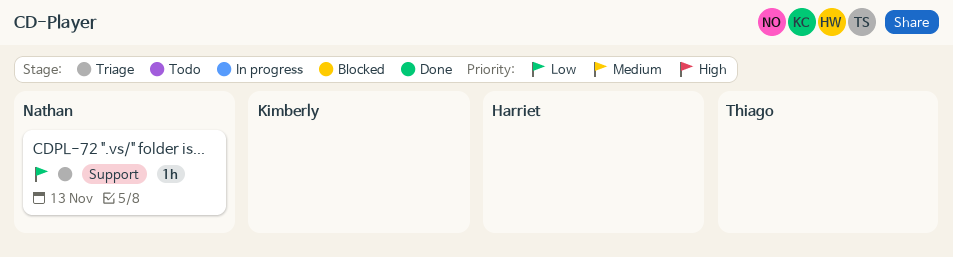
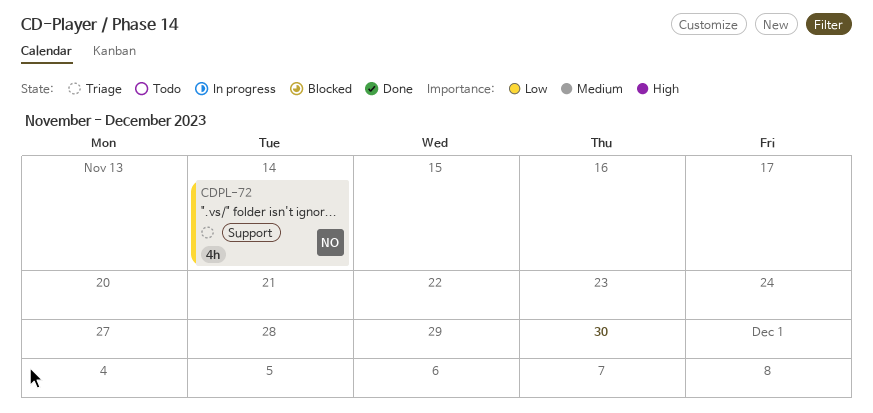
CDPL-72, estimate: 1h -> 4h
CDPL-72, due: Nov 13 -> Nov 14

